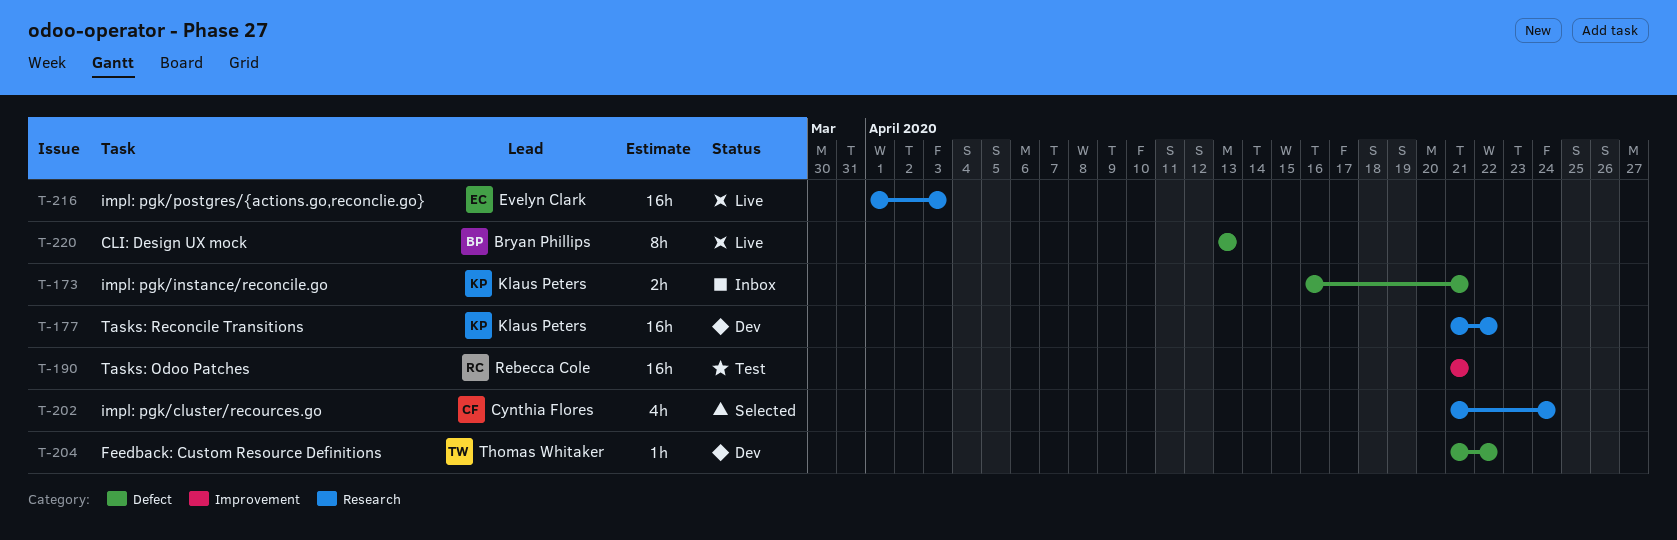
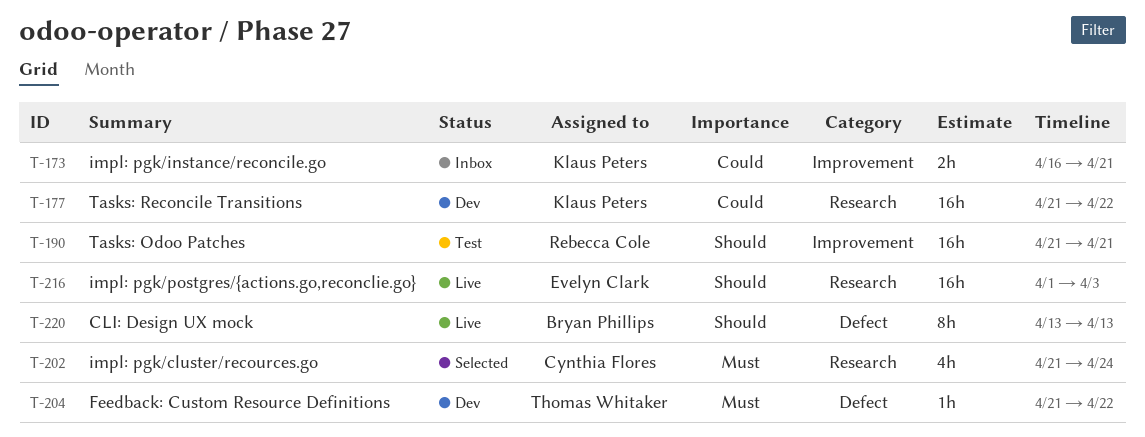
T-173, label: Defect -> Improvement

